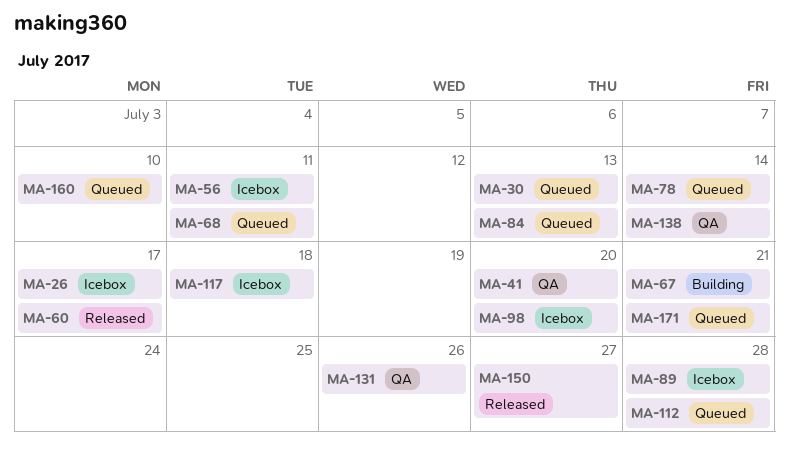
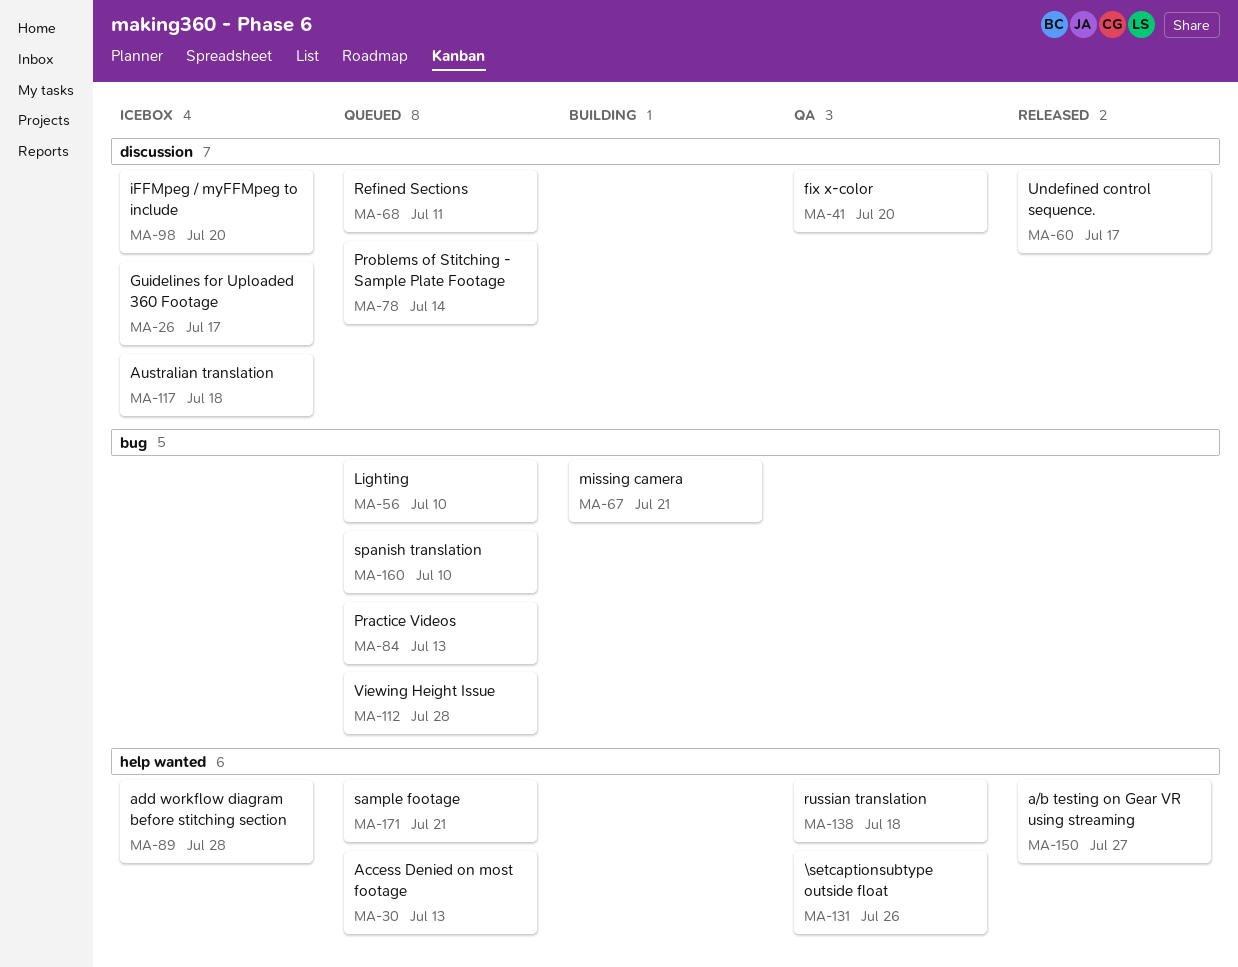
MA-56, status: Icebox -> Queued
MA-56, due: Jul 11 -> Jul 10
MA-138, due: Jul 14 -> Jul 18

